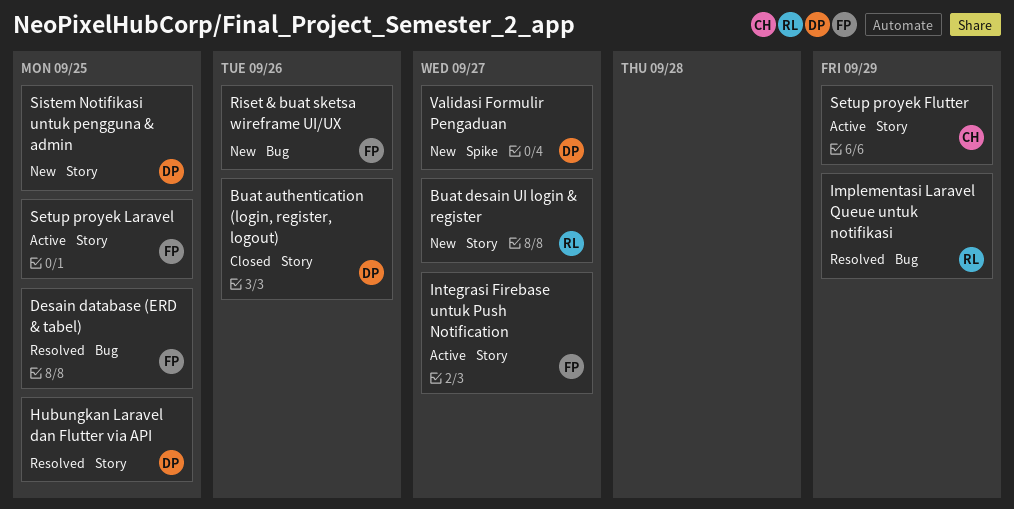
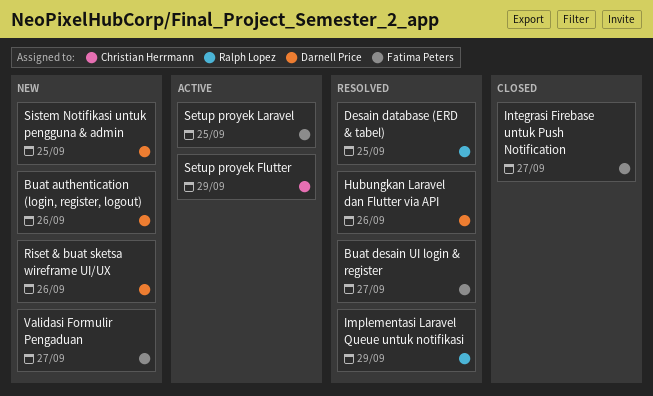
Buat authentication (login, register, logout), status: Closed -> New
Buat desain UI login & register, status: New -> Resolved
Buat desain UI login & register, owner: Ralph Lopez -> Fatima Peters
Desain database (ERD & tabel), owner: Fatima Peters -> Ralph Lopez
Hubungkan Laravel dan Flutter via API, due: Sep 25 -> Sep 26
Integrasi Firebase untuk Push Notification, status: Active -> Closed
Riset & buat sketsa wireframe UI/UX, owner: Fatima Peters -> Darnell Price
Validasi Formulir Pengaduan, owner: Darnell Price -> Fatima Peters

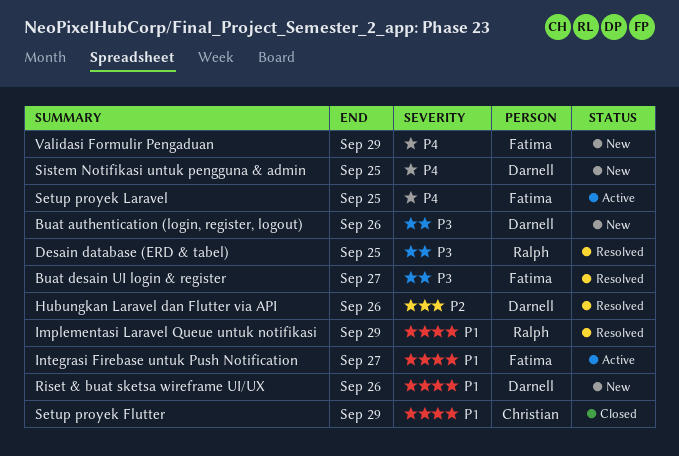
Integrasi Firebase untuk Push Notification, status: Closed -> Active
Setup proyek Flutter, status: Active -> Closed
Validasi Formulir Pengaduan, due: Sep 27 -> Sep 29

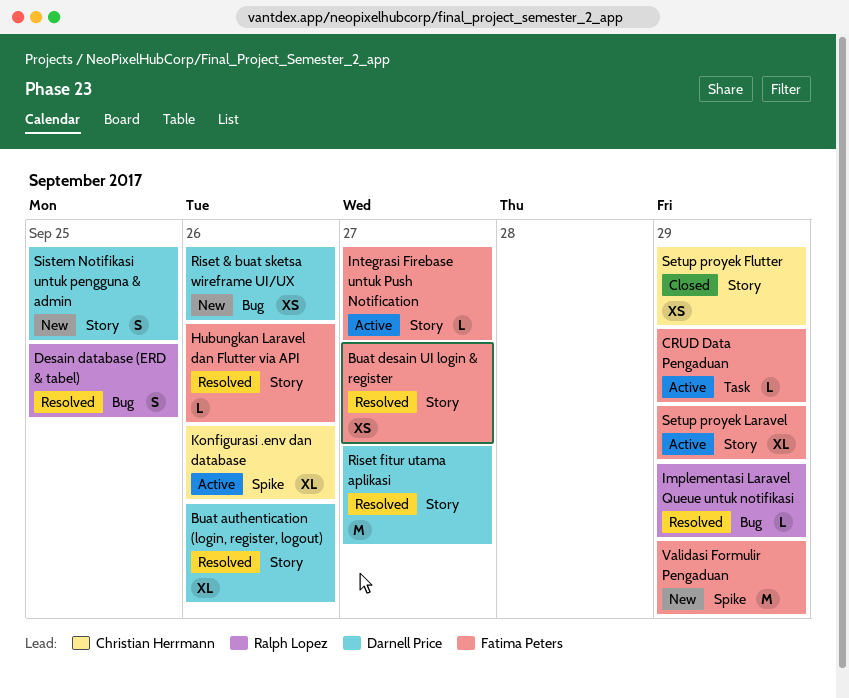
Buat authentication (login, register, logout), status: New -> Resolved
CRUD Data Pengaduan: none -> present
Hubungkan Laravel dan Flutter via API, owner: Darnell Price -> Fatima Peters
Konfigurasi .env dan database: none -> present
Riset fitur utama aplikasi: none -> present
Setup proyek Laravel, due: Sep 25 -> Sep 29

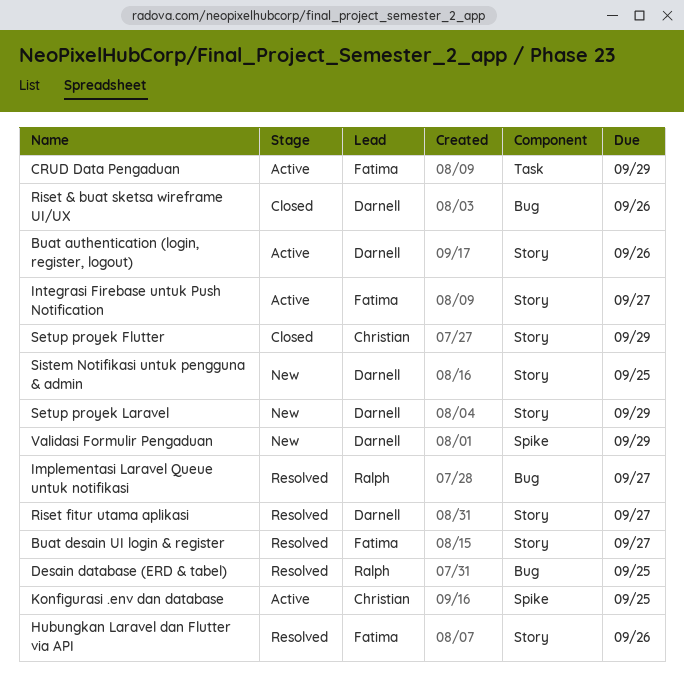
Buat authentication (login, register, logout), status: Resolved -> Active
Implementasi Laravel Queue untuk notifikasi, due: Sep 29 -> Sep 27
Konfigurasi .env dan database, due: Sep 26 -> Sep 25
Riset & buat sketsa wireframe UI/UX, status: New -> Closed
Setup proyek Laravel, status: Active -> New
Setup proyek Laravel, owner: Fatima Peters -> Darnell Price
Validasi Formulir Pengaduan, owner: Fatima Peters -> Darnell Price

